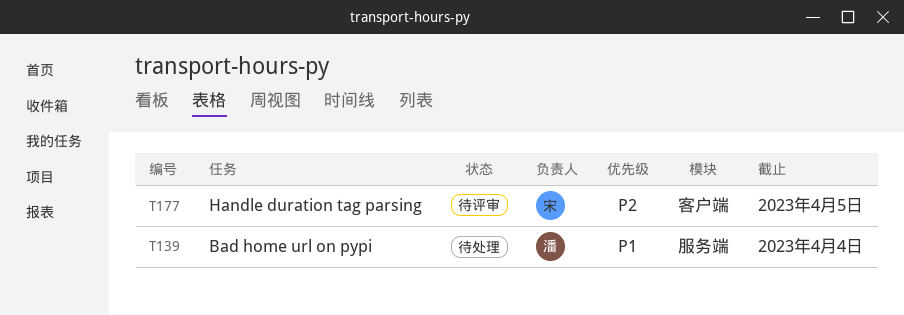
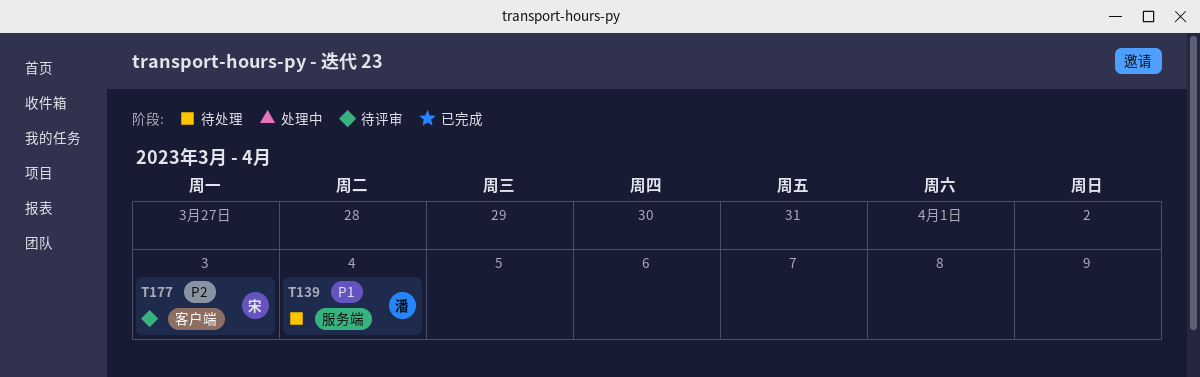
T177, due: Apr 5 -> Apr 3

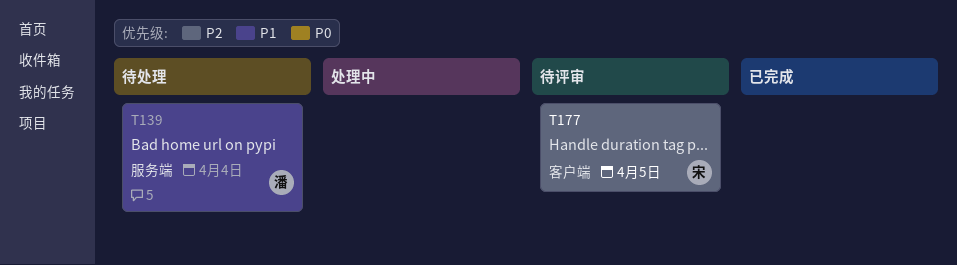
T177, due: Apr 3 -> Apr 5

